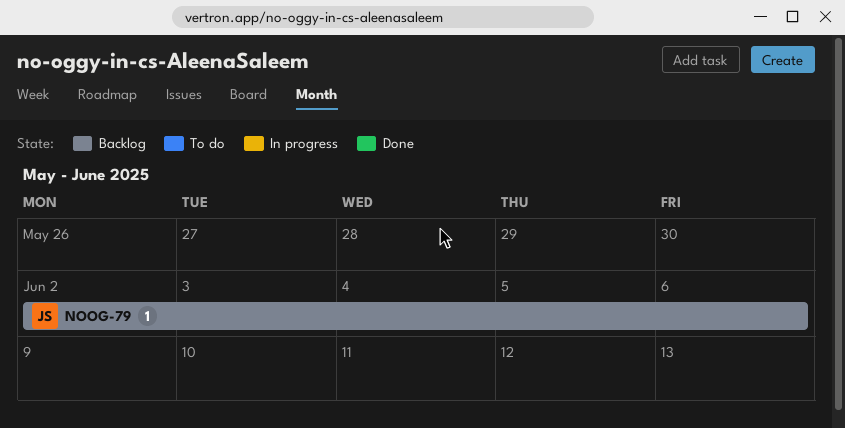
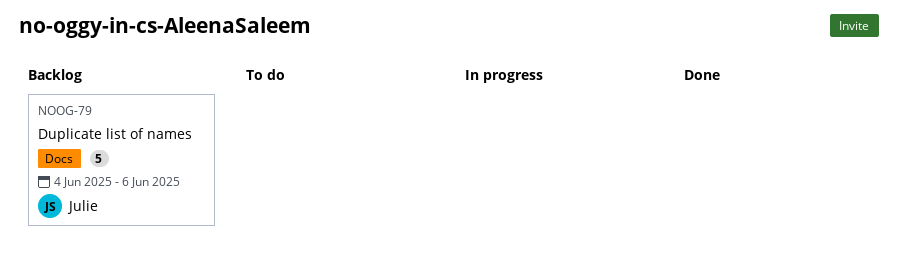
NOOG-79, estimate: 1 -> 5
NOOG-79, start: Jun 2 -> Jun 4

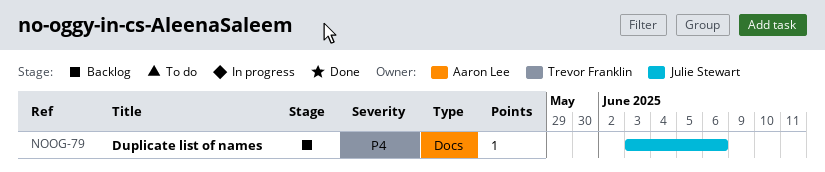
NOOG-79, estimate: 5 -> 1
NOOG-79, start: Jun 4 -> Jun 3

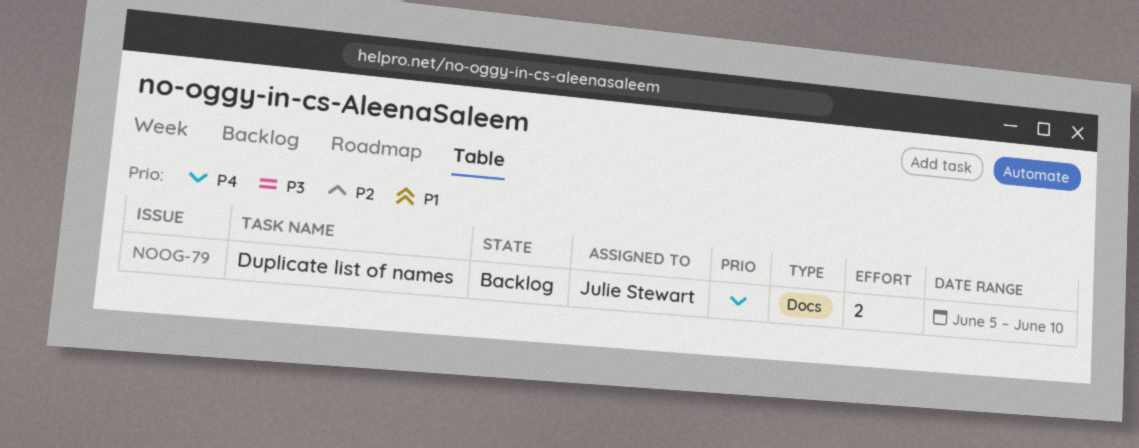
NOOG-79, estimate: 1 -> 2
NOOG-79, start: Jun 3 -> Jun 5
NOOG-79, due: Jun 6 -> Jun 10

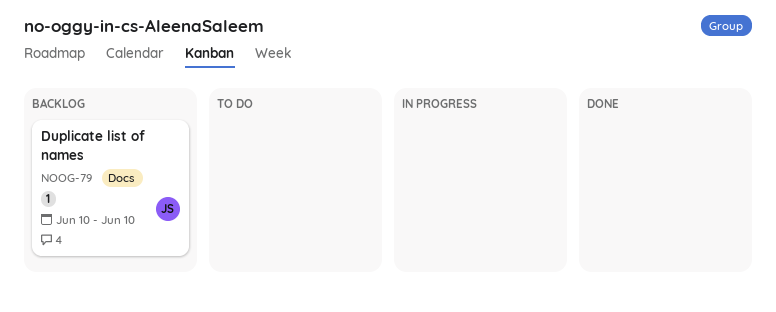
NOOG-79, estimate: 2 -> 1
NOOG-79, start: Jun 5 -> Jun 10

